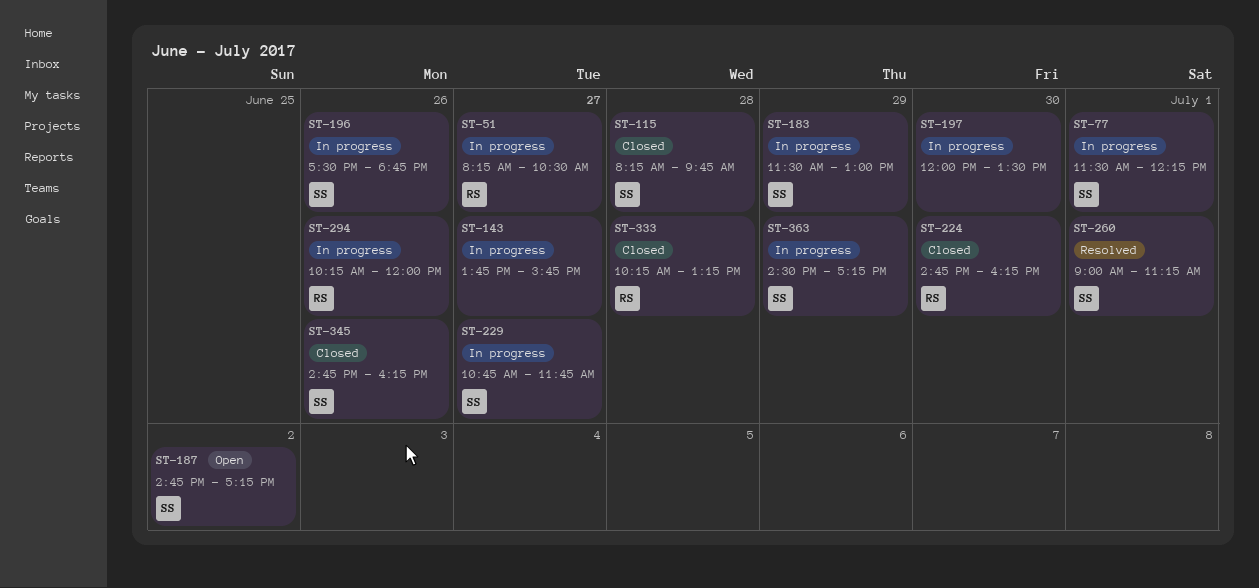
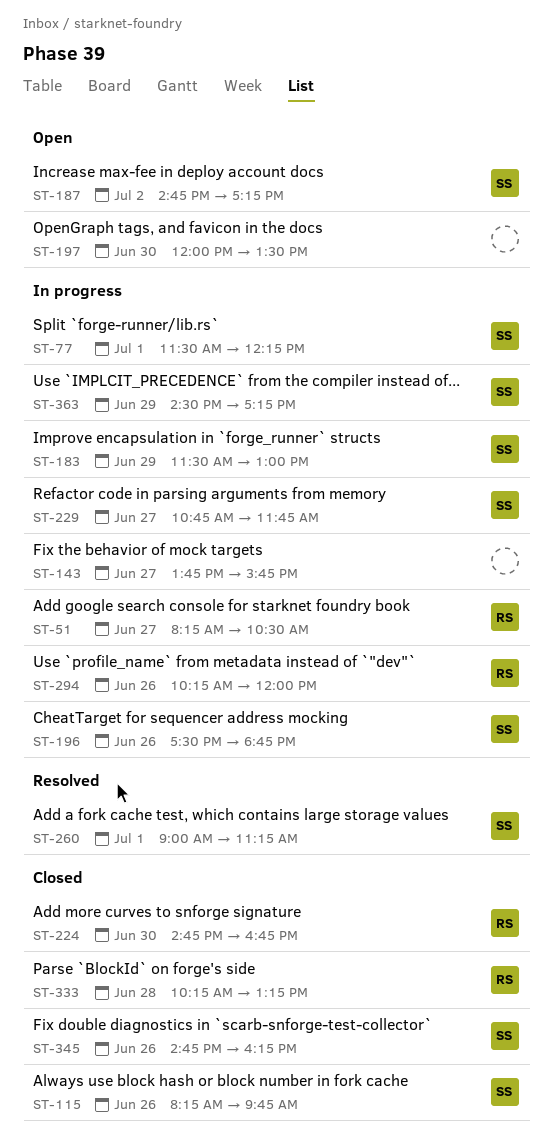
ST-115, day: Jun 28 -> Jun 26
ST-197, status: In progress -> Open
ST-224, ends: 16:15 -> 16:45

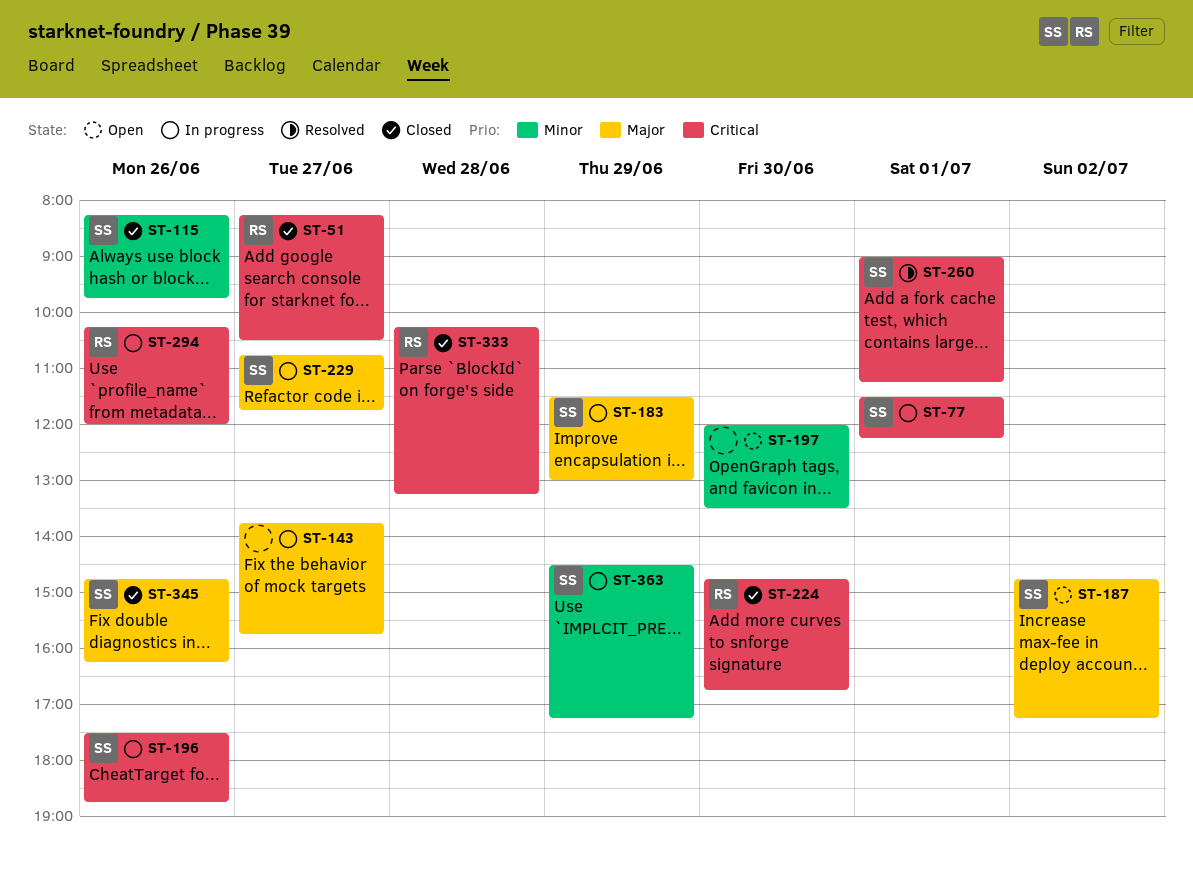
ST-51, status: In progress -> Closed

